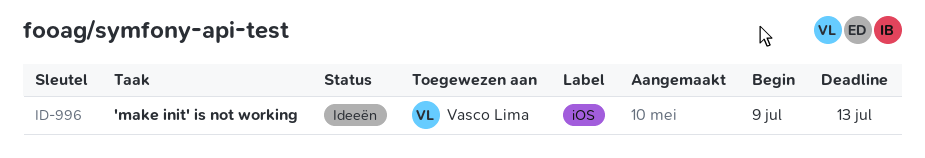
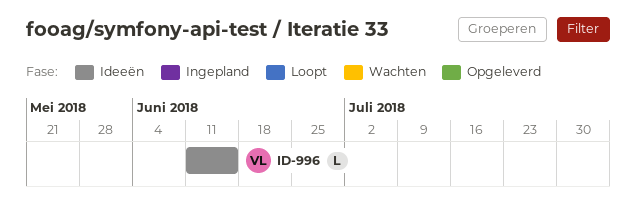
ID-996, start: Jul 9 -> Jun 11
ID-996, due: Jul 13 -> Jun 15

